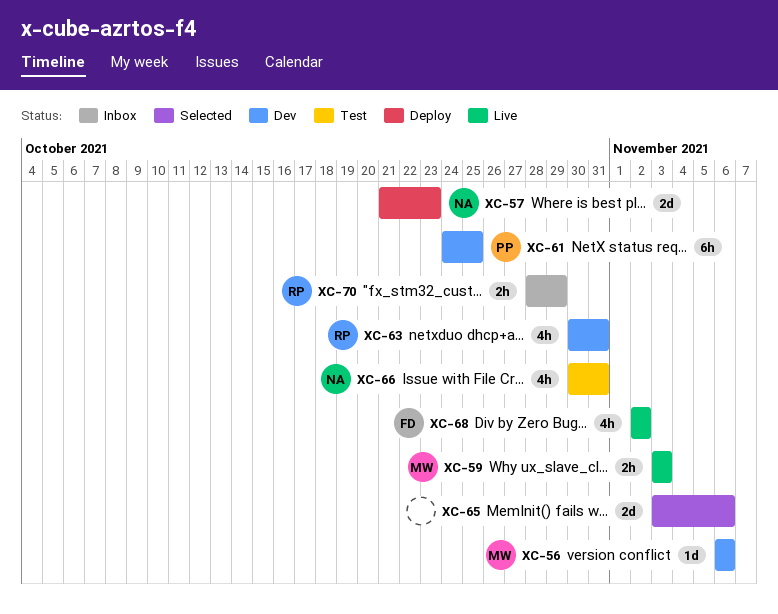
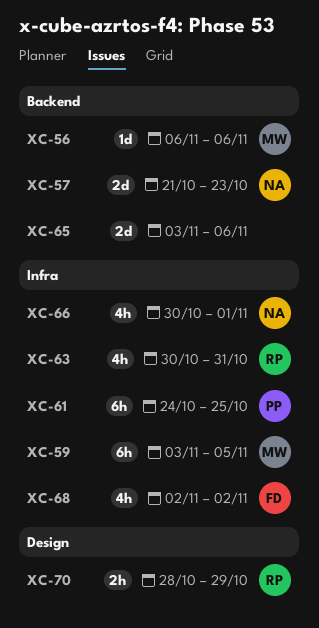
XC-59, estimate: 2h -> 6h
XC-59, due: Nov 3 -> Nov 5
XC-66, due: Oct 31 -> Nov 1

